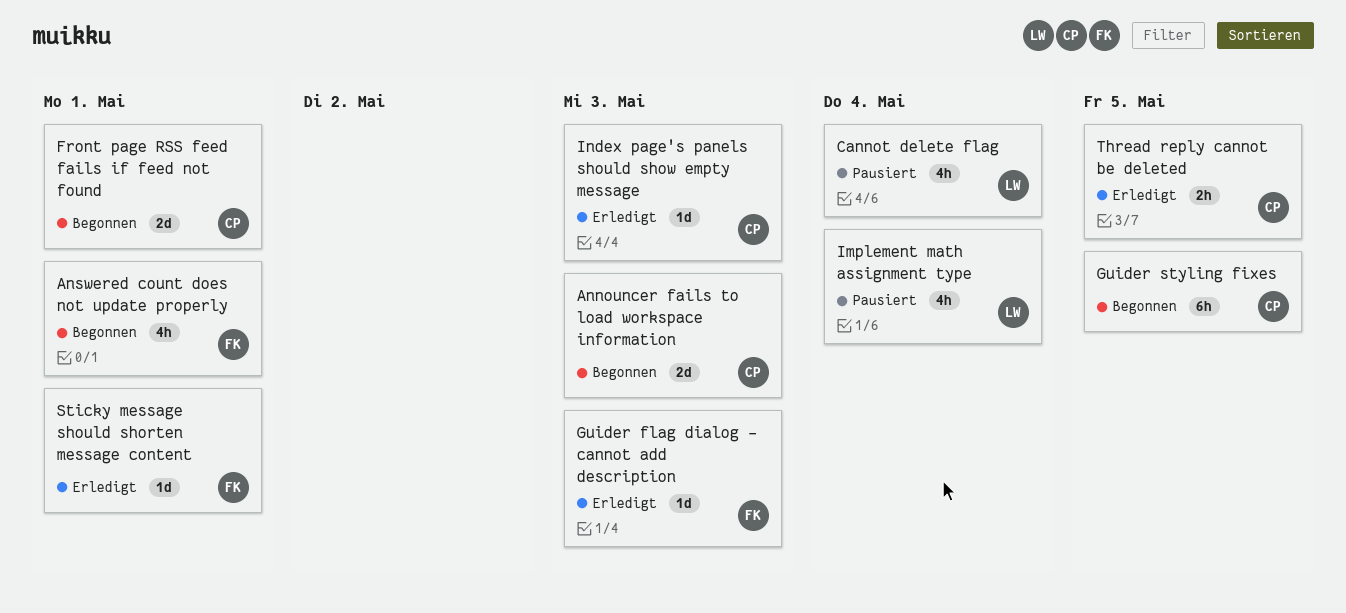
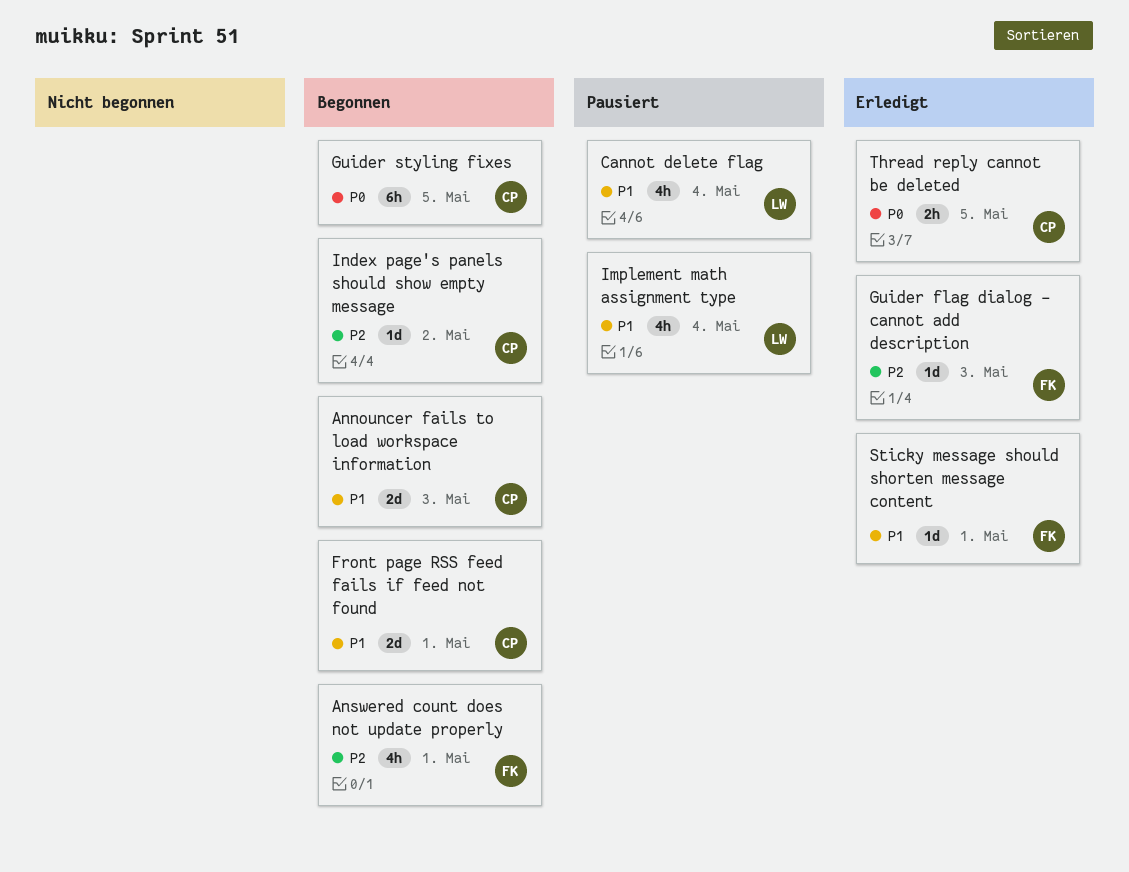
Index page's panels should show empty message, status: Erledigt -> Begonnen
Index page's panels should show empty message, due: May 3 -> May 2

